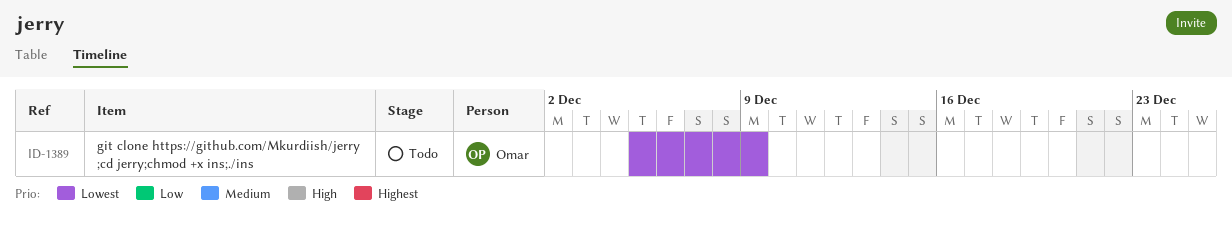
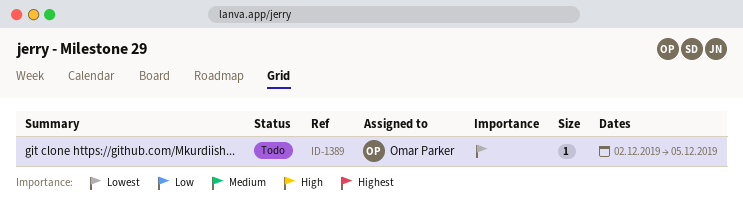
ID-1389, start: Dec 5 -> Dec 2
ID-1389, due: Dec 9 -> Dec 5

